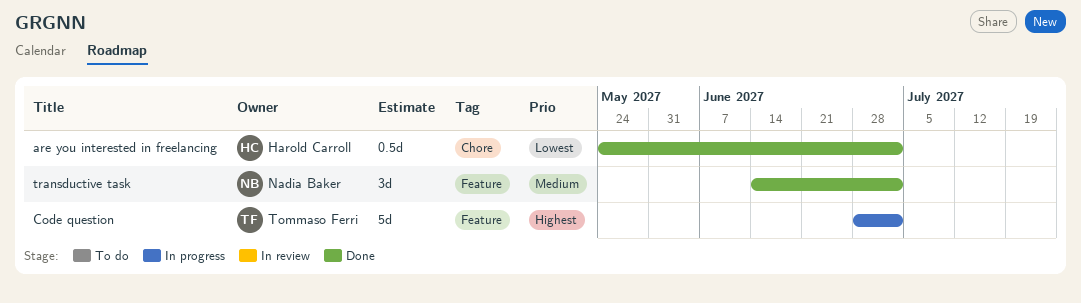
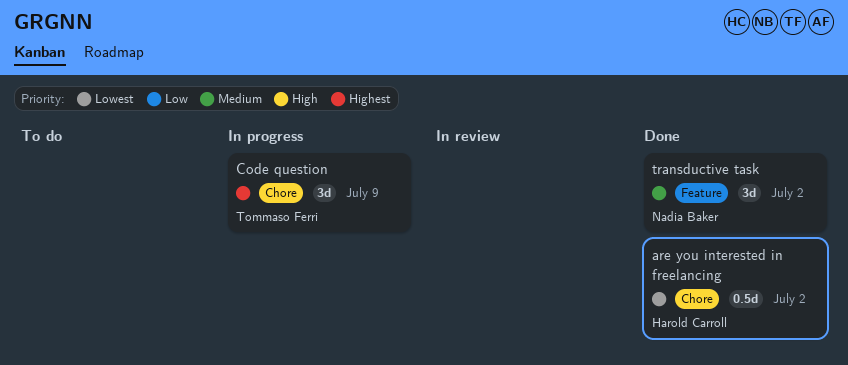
Code question, label: Feature -> Chore
Code question, estimate: 5d -> 3d
Code question, due: Jul 2 -> Jul 9

